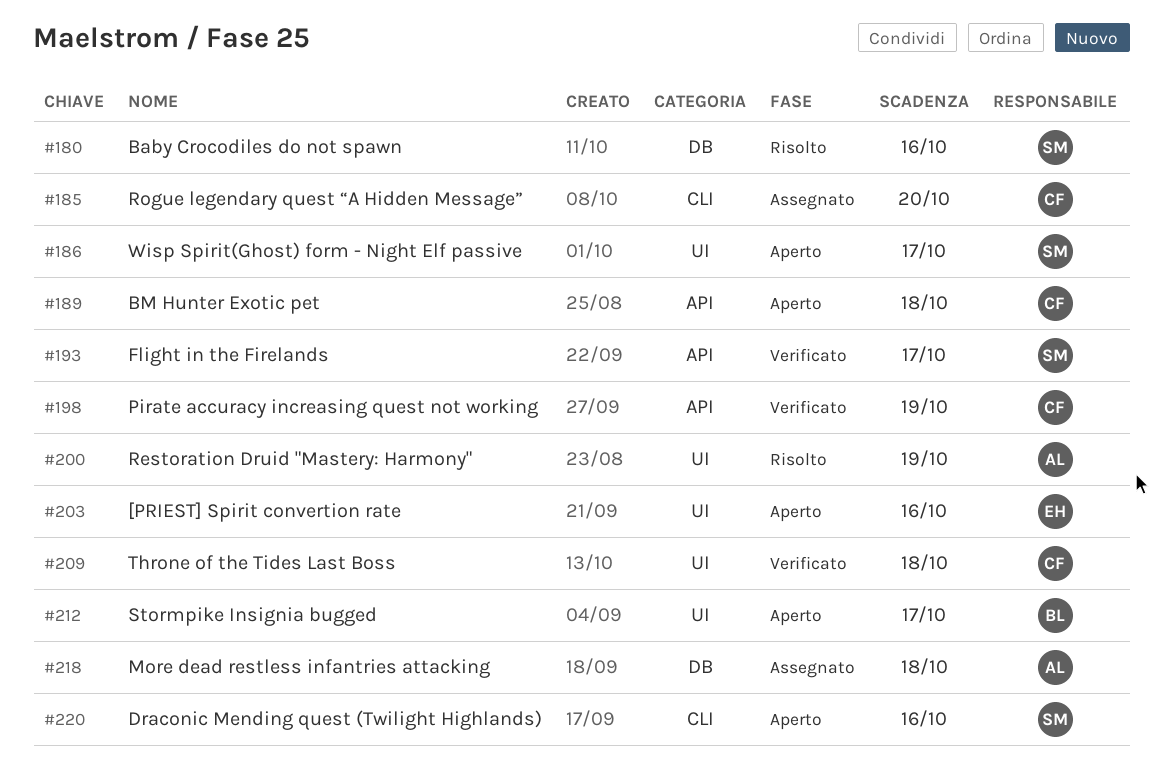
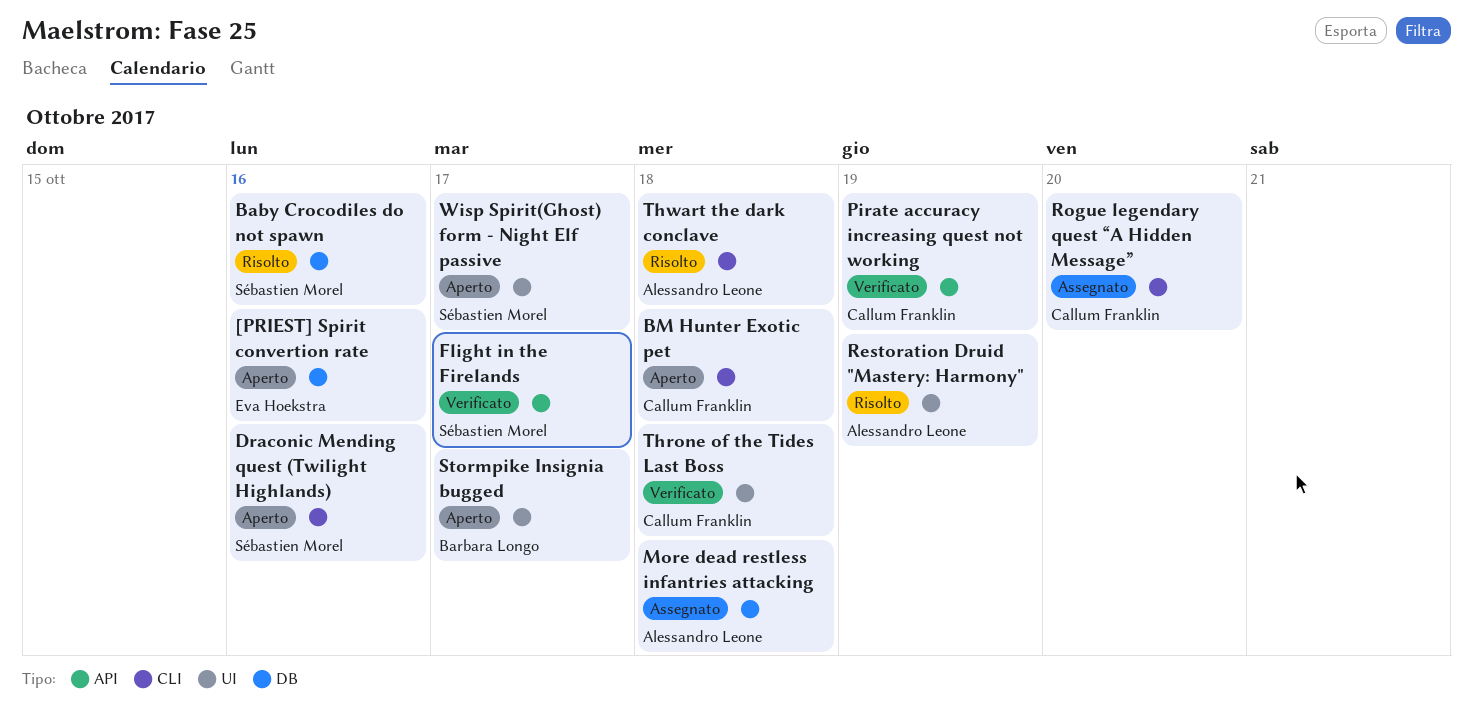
[PRIEST] Spirit convertion rate, label: UI -> DB
BM Hunter Exotic pet, label: API -> CLI
Thwart the dark conclave: none -> present

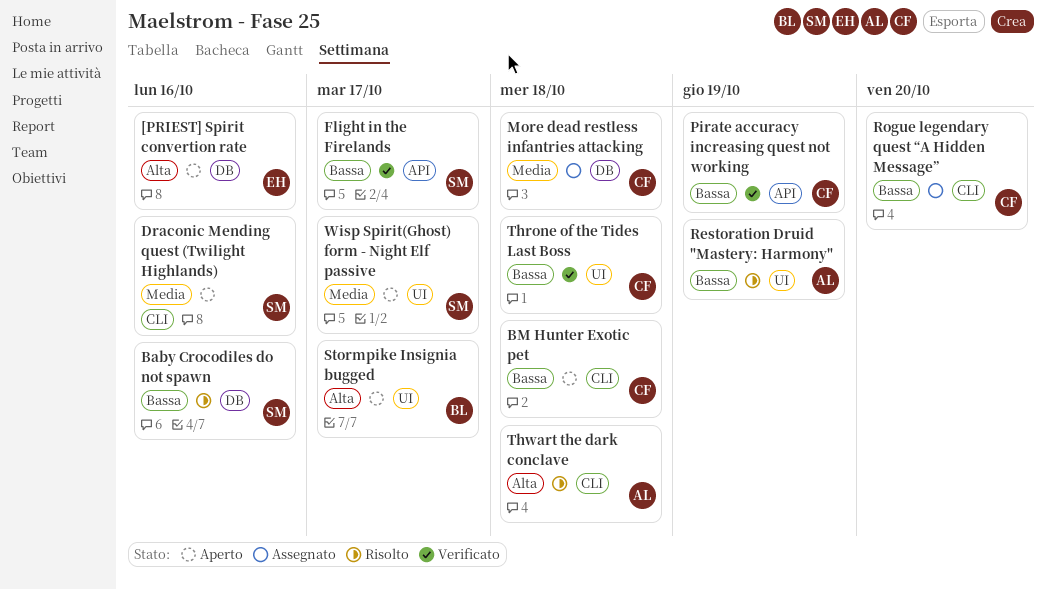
More dead restless infantries attacking, owner: Alessandro Leone -> Callum Franklin

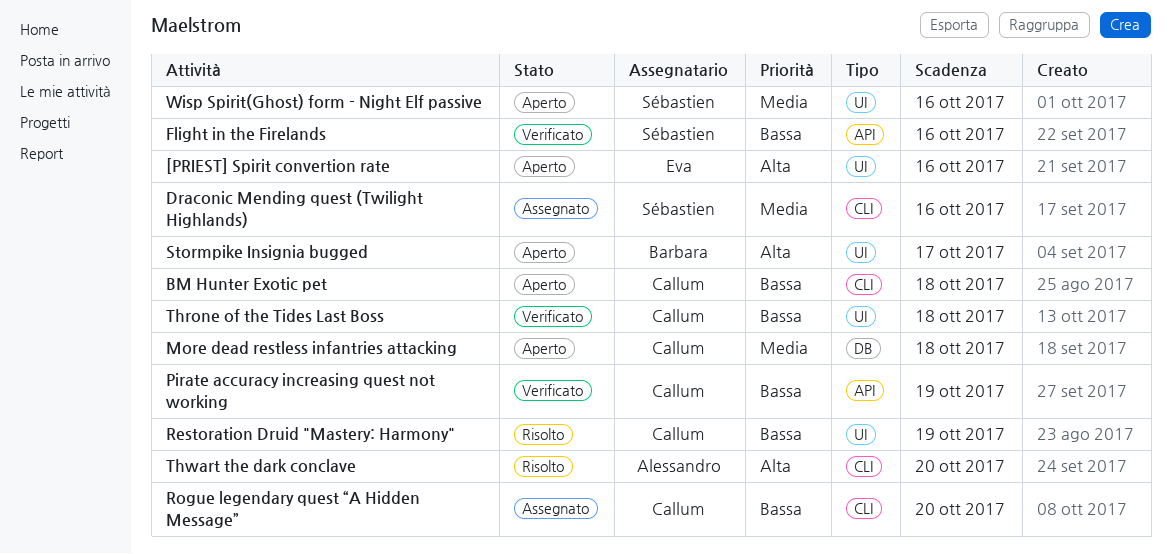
[PRIEST] Spirit convertion rate, label: DB -> UI
Baby Crocodiles do not spawn: present -> none
Draconic Mending quest (Twilight Highlands), status: Aperto -> Assegnato
Flight in the Firelands, due: Oct 17 -> Oct 16
More dead restless infantries attacking, status: Assegnato -> Aperto
Restoration Druid "Mastery: Harmony", owner: Alessandro -> Callum
Thwart the dark conclave, due: Oct 18 -> Oct 20
Wisp Spirit(Ghost) form - Night Elf passive, due: Oct 17 -> Oct 16

